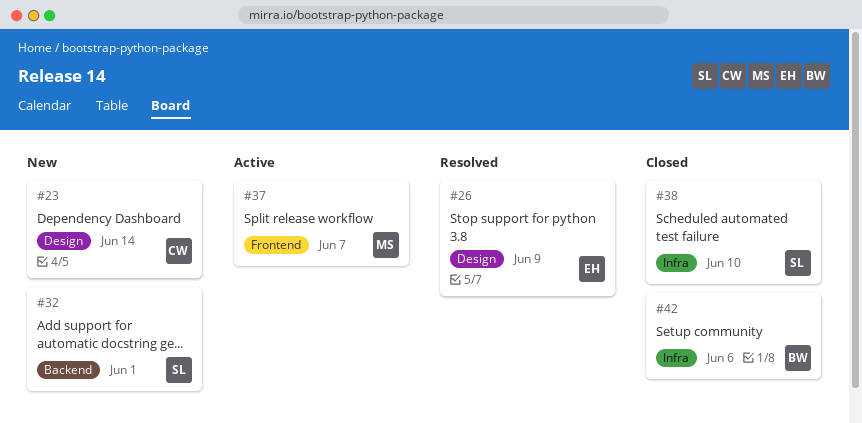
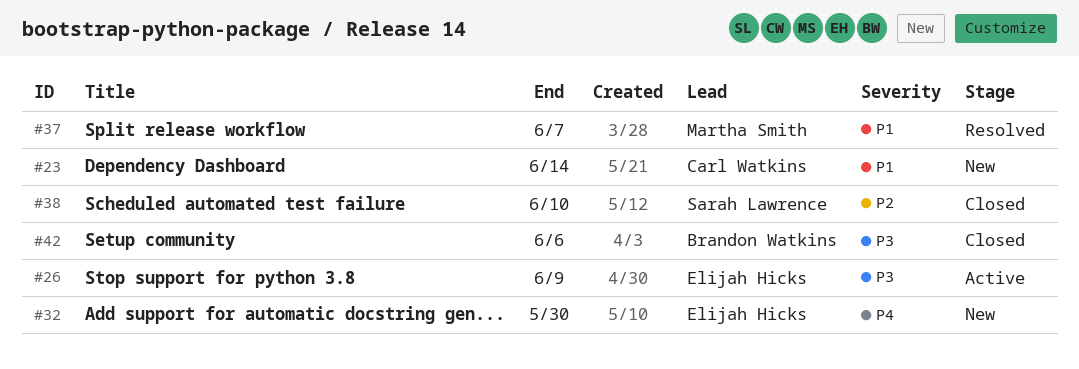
#26, status: Resolved -> Active
#32, owner: Sarah Lawrence -> Elijah Hicks
#32, due: Jun 1 -> May 30
#37, status: Active -> Resolved

